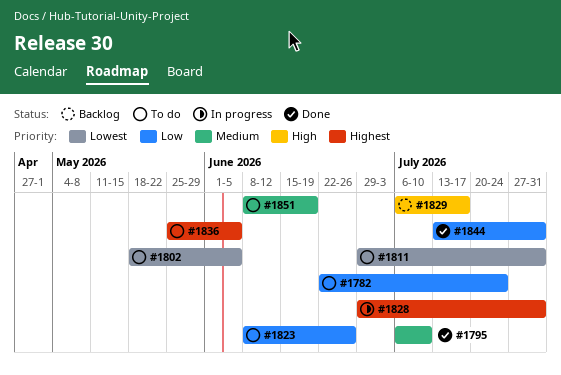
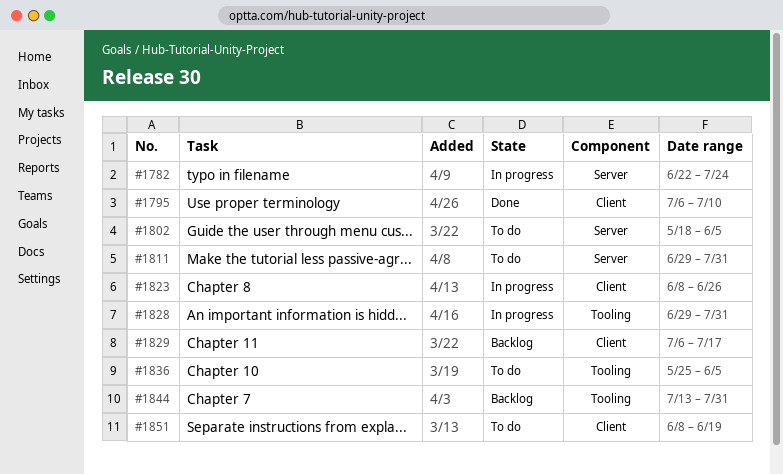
#1782, status: To do -> In progress
#1823, status: To do -> In progress
#1844, status: Done -> Backlog

